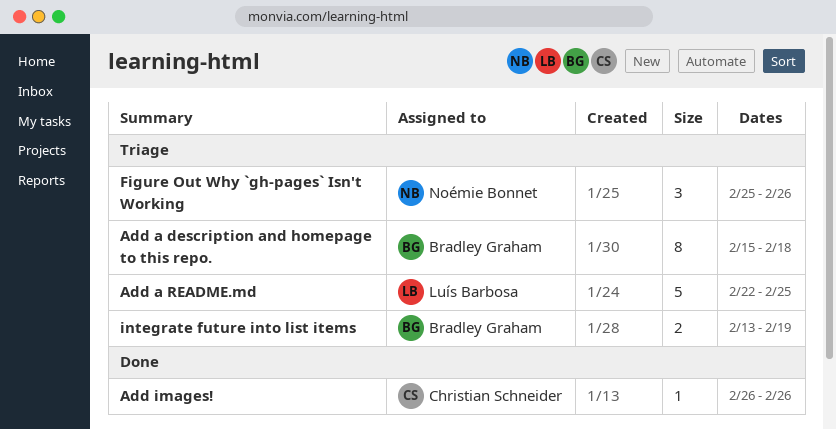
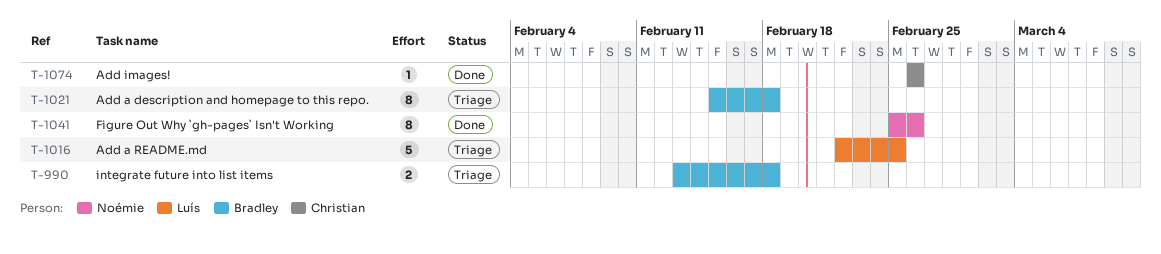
Figure Out Why `gh-pages` Isn't Working, status: Triage -> Done
Figure Out Why `gh-pages` Isn't Working, estimate: 3 -> 8
integrate future into list items, due: Feb 19 -> Feb 18

